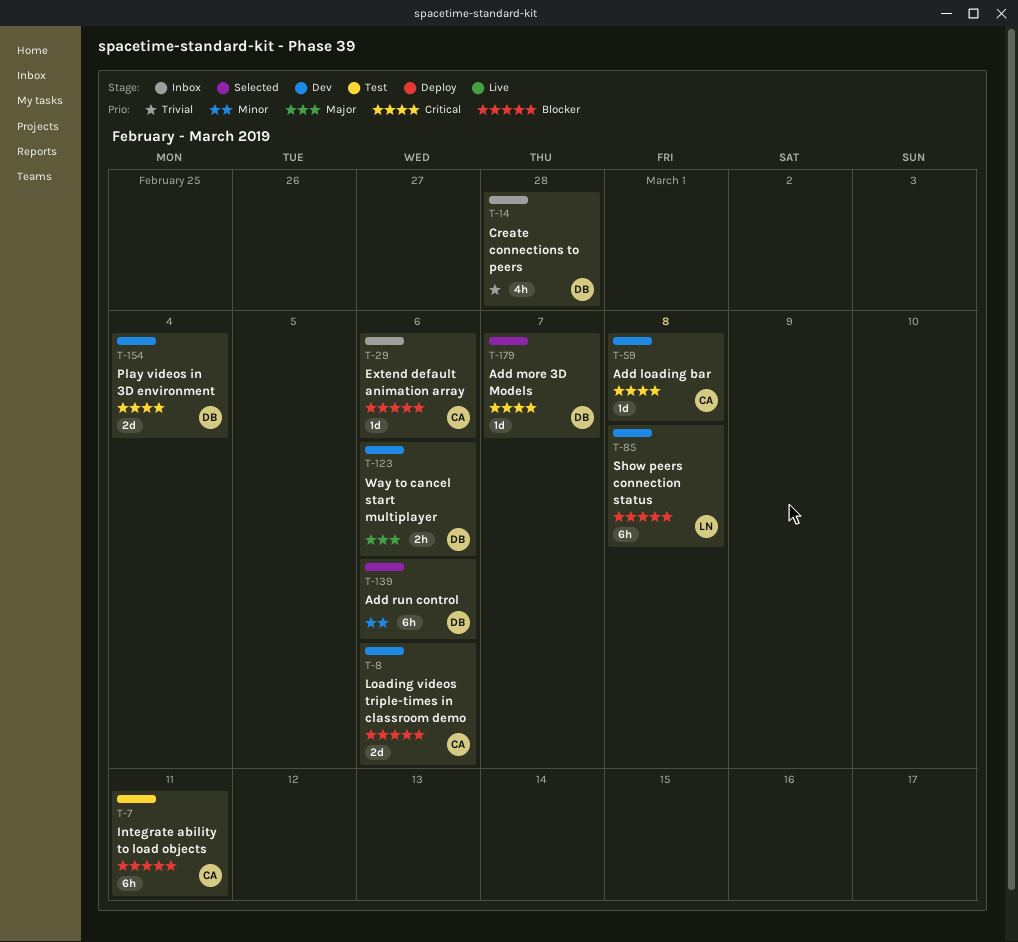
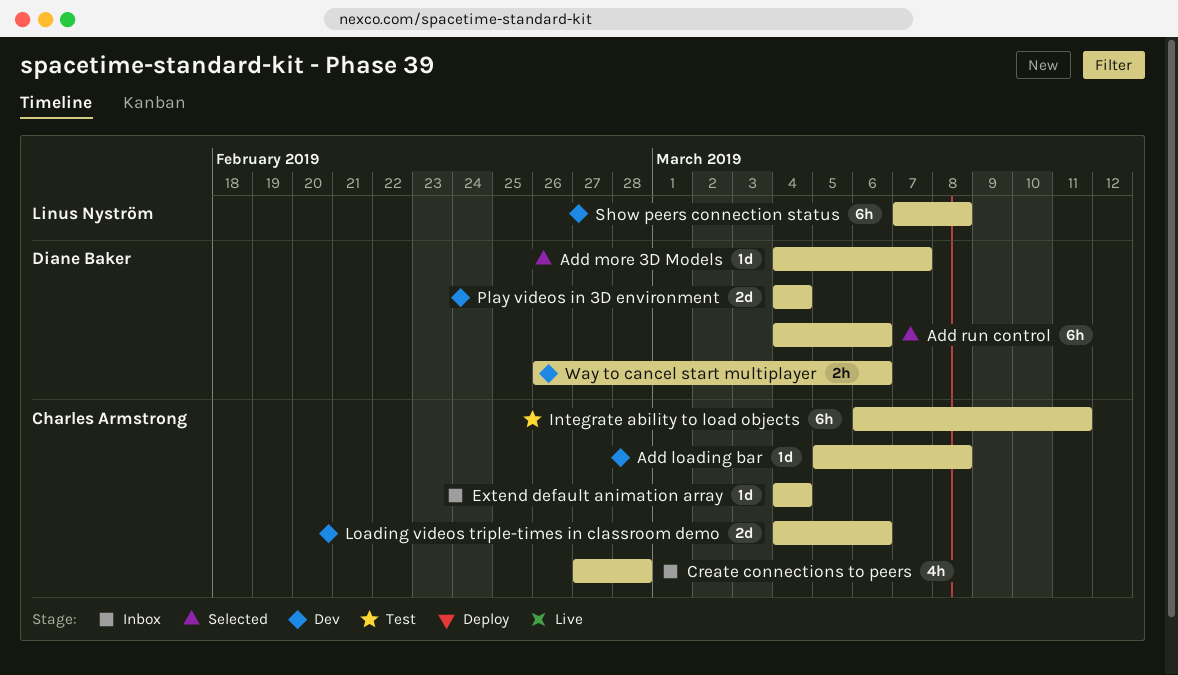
Create connections to peers, owner: Diane Baker -> Charles Armstrong
Extend default animation array, due: Mar 6 -> Mar 4

